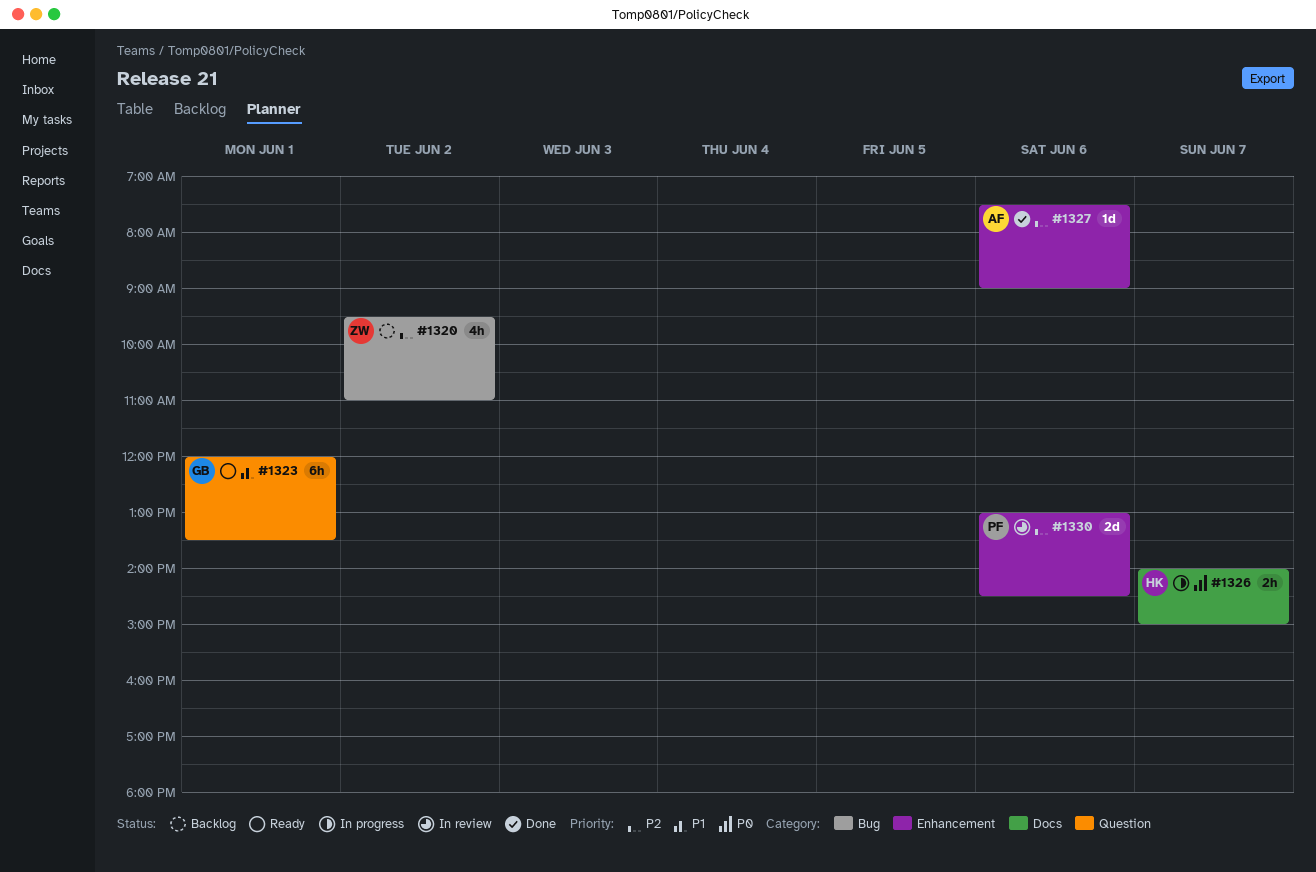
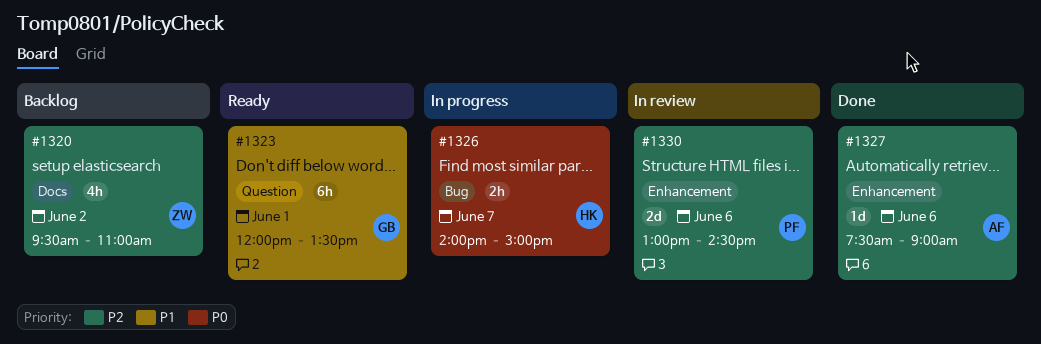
#1320, label: Bug -> Docs
#1326, label: Docs -> Bug

